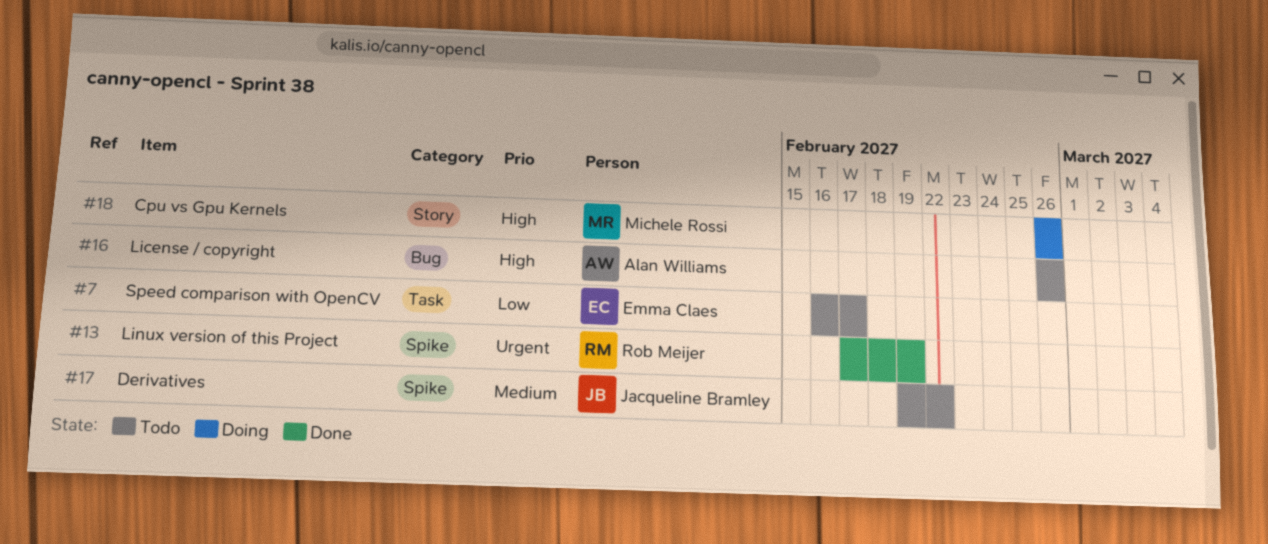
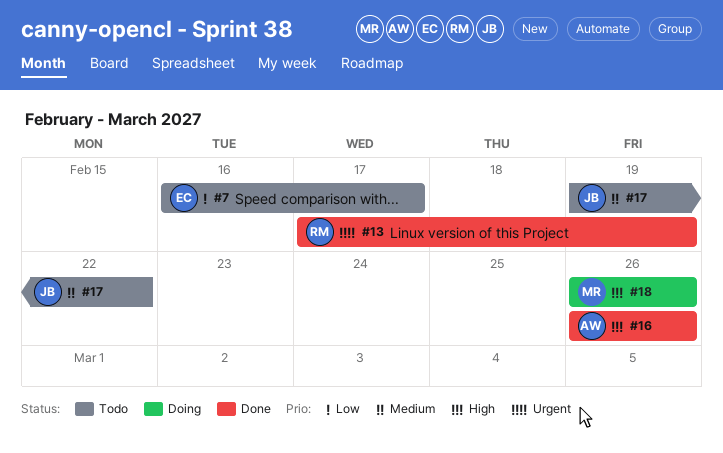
#16, status: Todo -> Done

